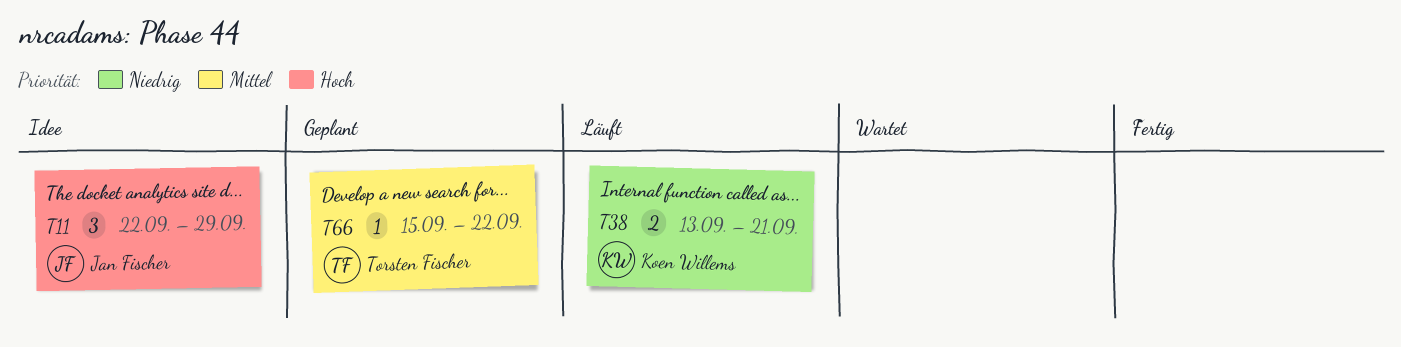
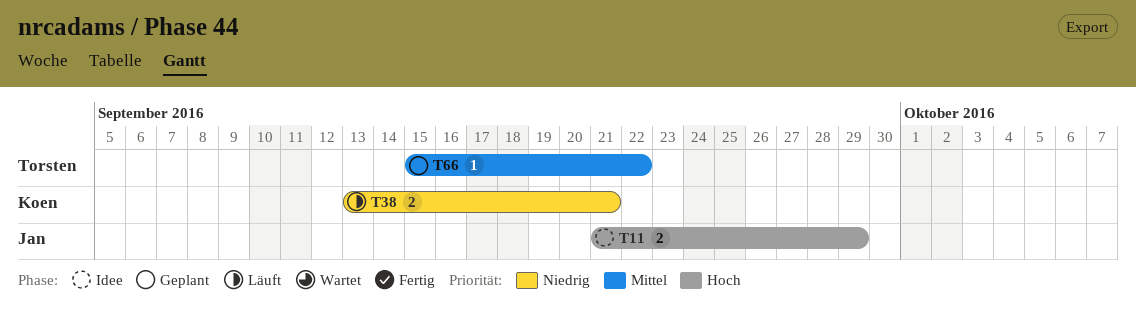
T11, estimate: 3 -> 2
T11, start: Sep 22 -> Sep 21

